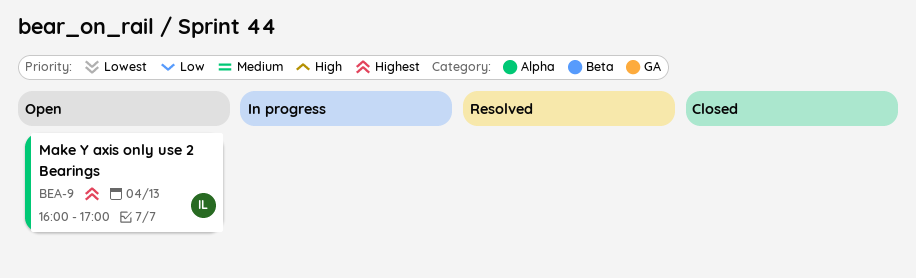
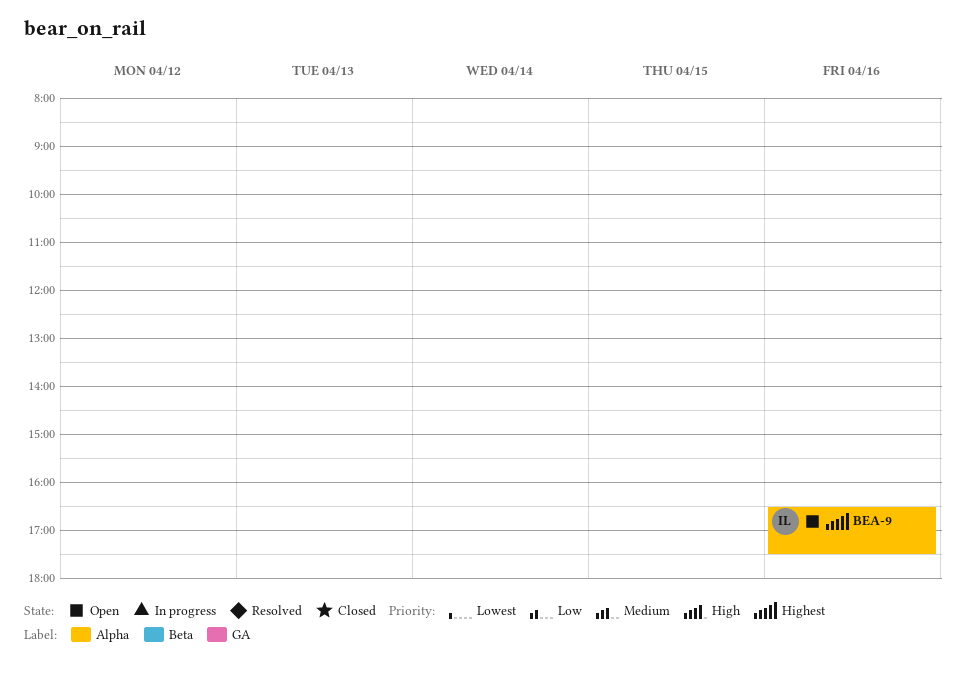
BEA-9, day: Apr 13 -> Apr 16
BEA-9, begins: 16:00 -> 16:30
BEA-9, ends: 17:00 -> 17:30

